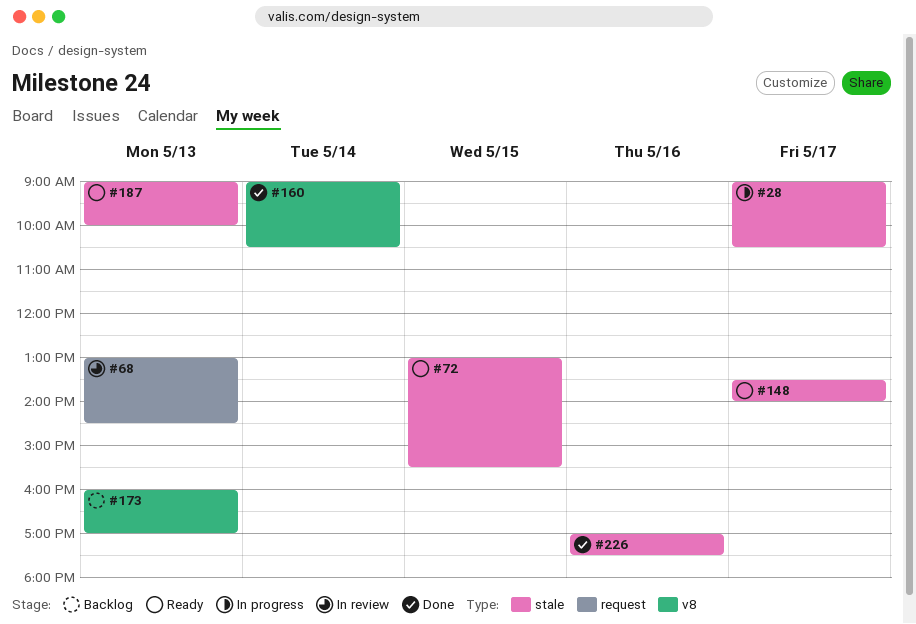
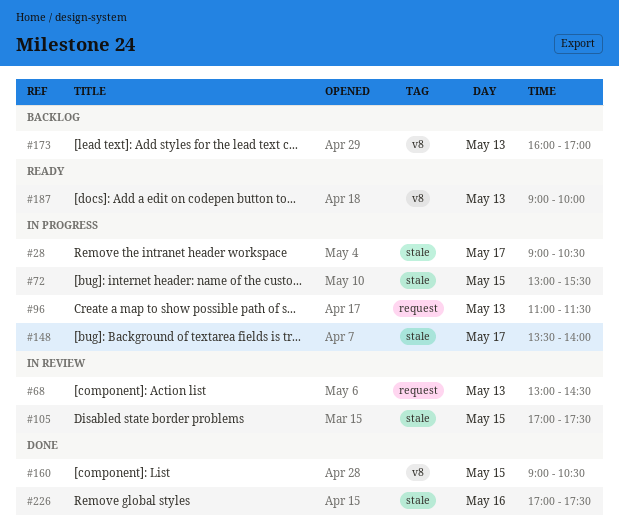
#72, status: Ready -> In progress
#96: none -> present
#105: none -> present
#148, status: Ready -> In progress
#160, day: May 14 -> May 15
#187, label: stale -> v8

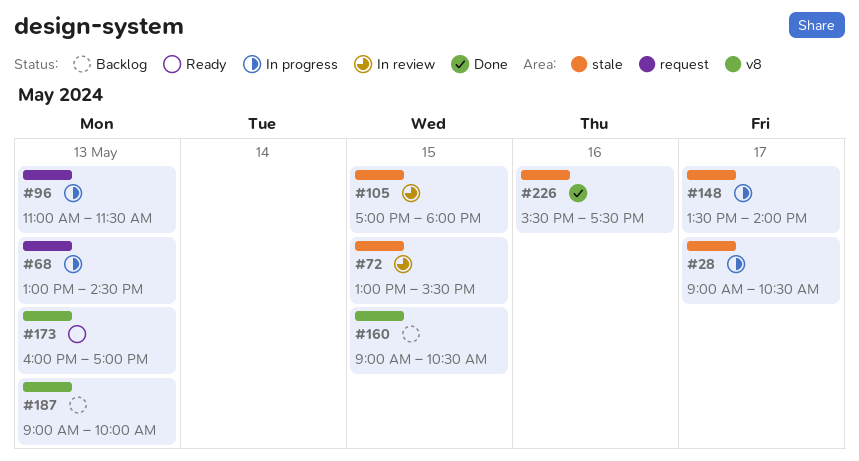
#68, status: In review -> In progress
#72, status: In progress -> In review
#105, ends: 17:30 -> 18:00
#160, status: Done -> Backlog
#173, status: Backlog -> Ready
#187, status: Ready -> Backlog
#226, begins: 17:00 -> 15:30

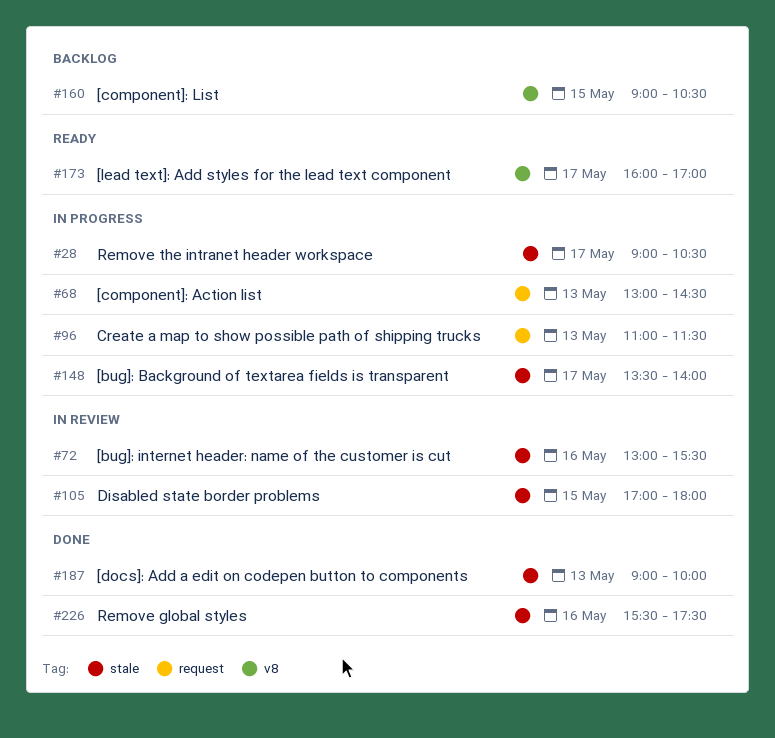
#72, day: May 15 -> May 16
#173, day: May 13 -> May 17
#187, status: Backlog -> Done
#187, label: v8 -> stale

